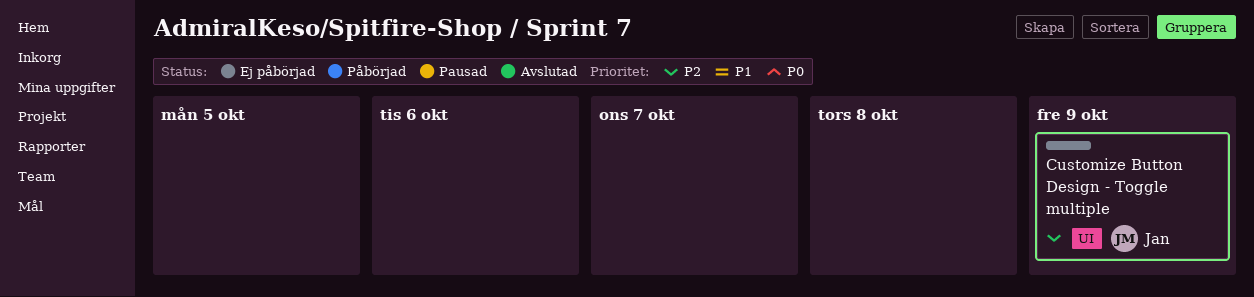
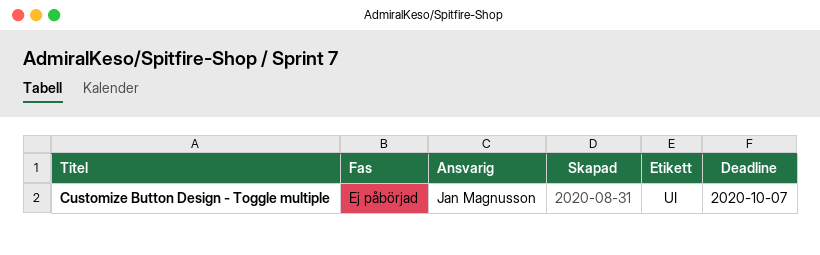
Customize Button Design - Toggle multiple, due: Oct 9 -> Oct 7

